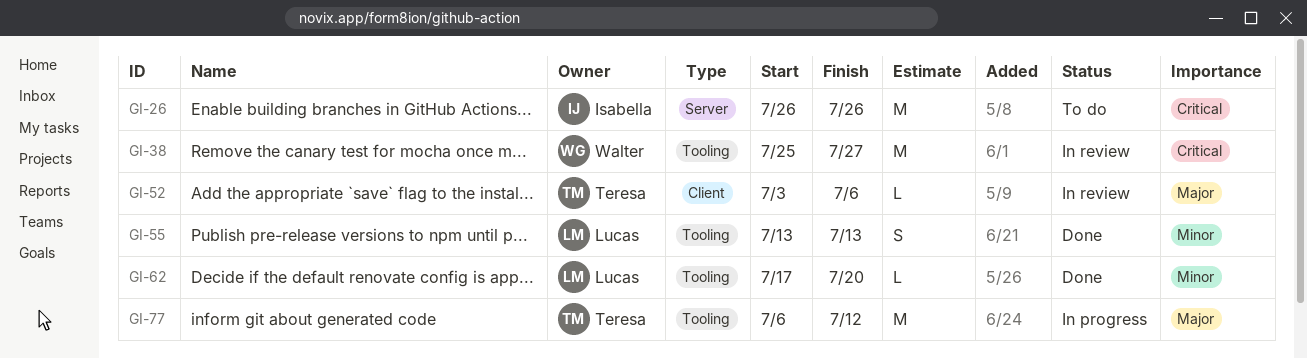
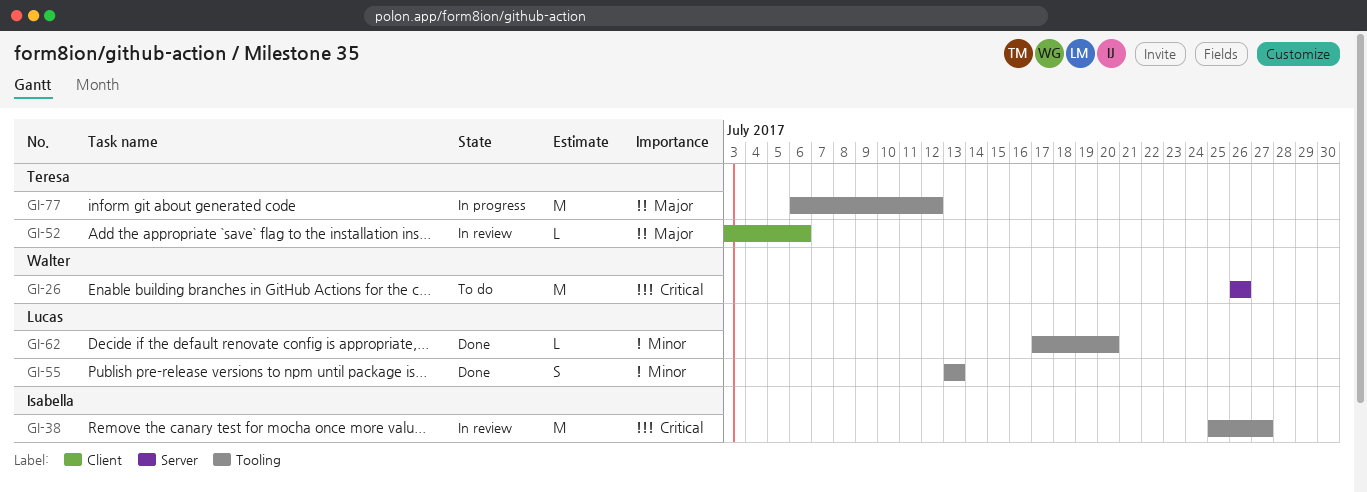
GI-26, owner: Isabella -> Walter
GI-38, owner: Walter -> Isabella

